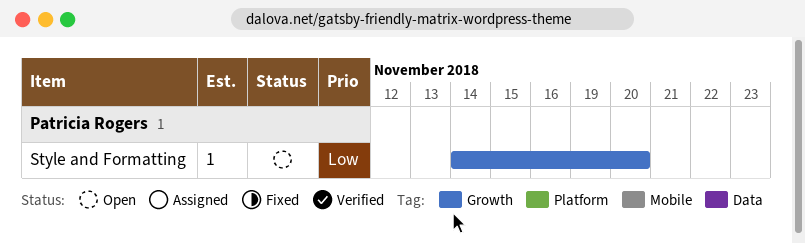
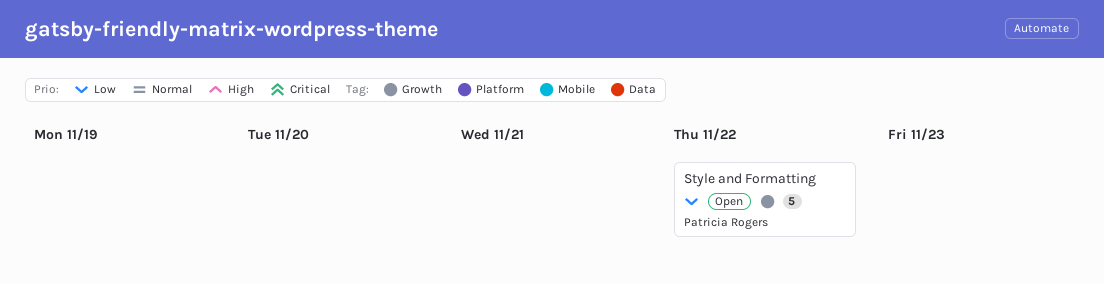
Style and Formatting, estimate: 1 -> 5
Style and Formatting, due: Nov 20 -> Nov 22

